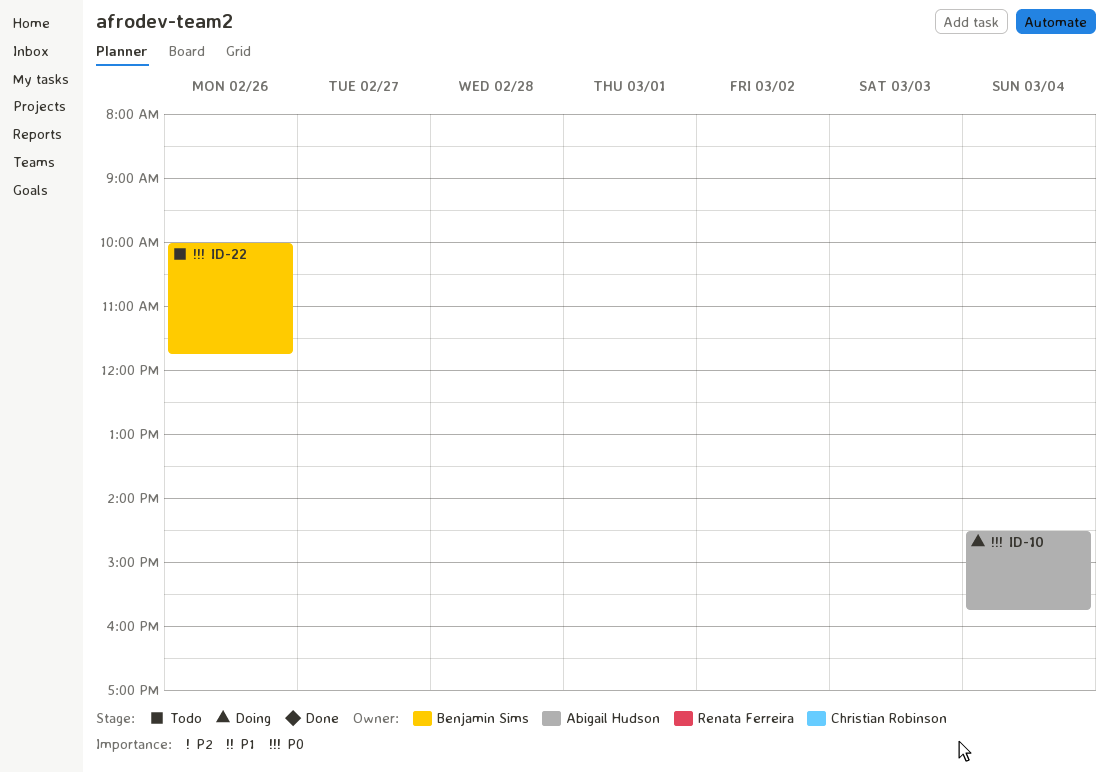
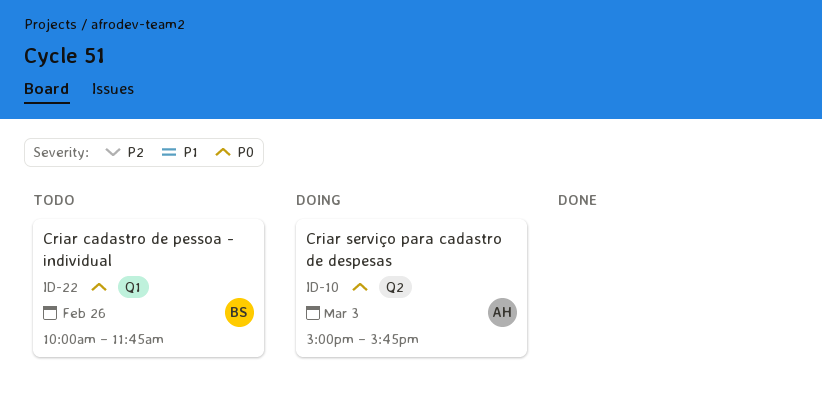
ID-10, day: Mar 4 -> Mar 3
ID-10, begins: 14:30 -> 15:00

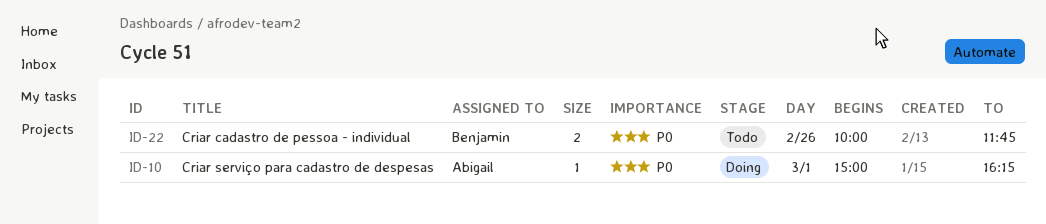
ID-10, day: Mar 3 -> Mar 1
ID-10, ends: 15:45 -> 16:15

